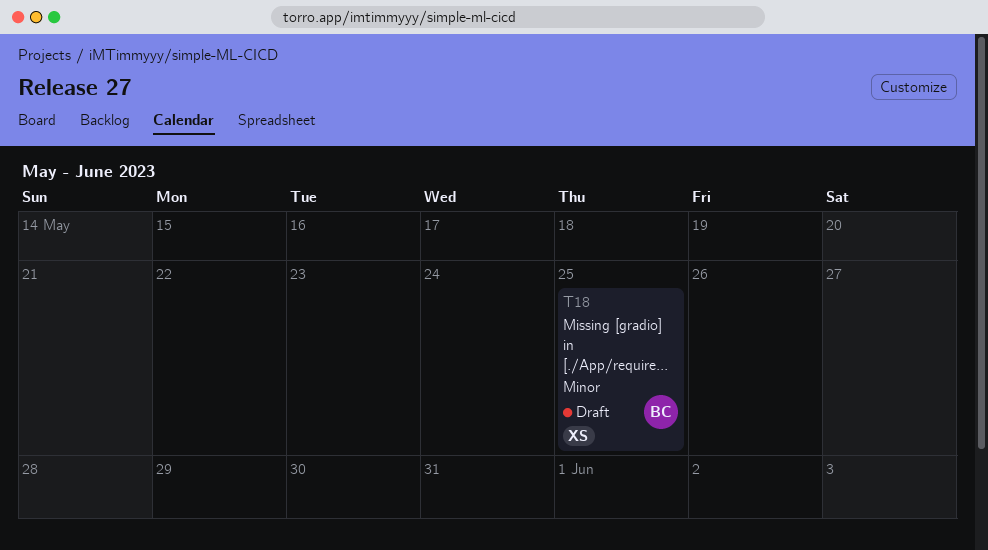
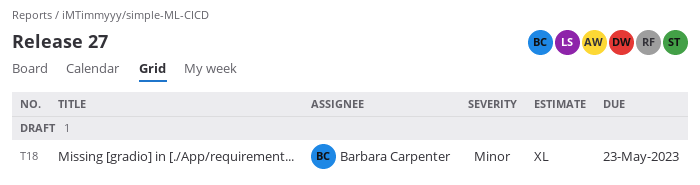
T18, estimate: XS -> XL
T18, due: May 25 -> May 23

